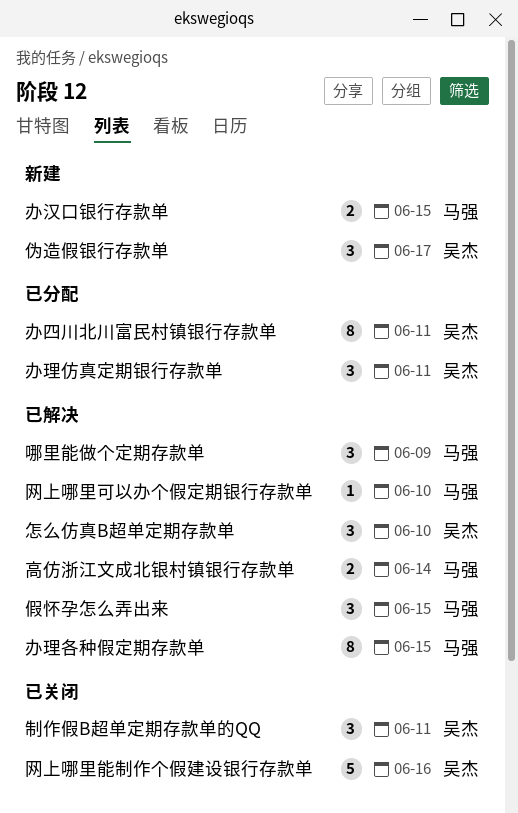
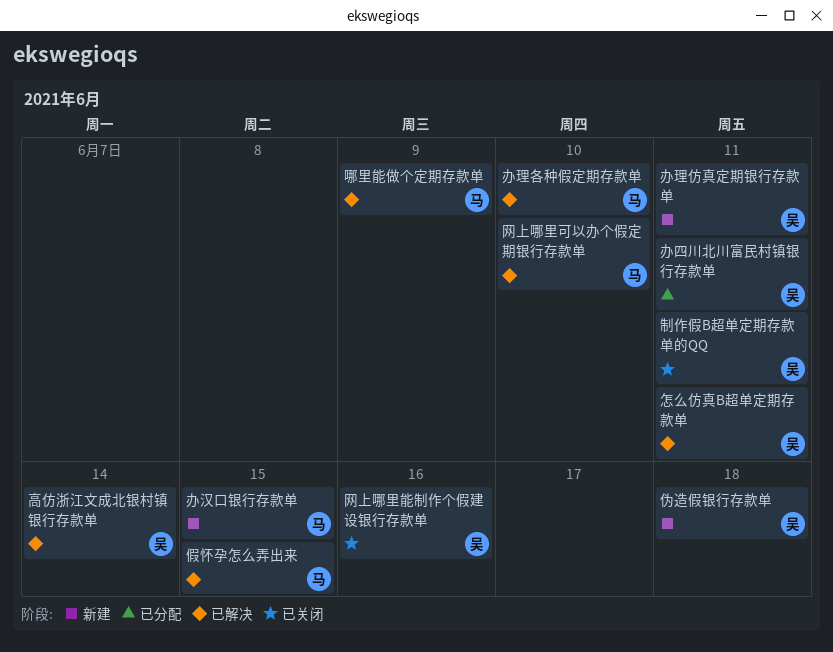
伪造假银行存款单, due: Jun 17 -> Jun 18
办理仿真定期银行存款单, status: 已分配 -> 新建
办理各种假定期存款单, due: Jun 15 -> Jun 10
怎么仿真B超单定期存款单, due: Jun 10 -> Jun 11
高仿浙江文成北银村镇银行存款单, owner: 马强 -> 吴杰

